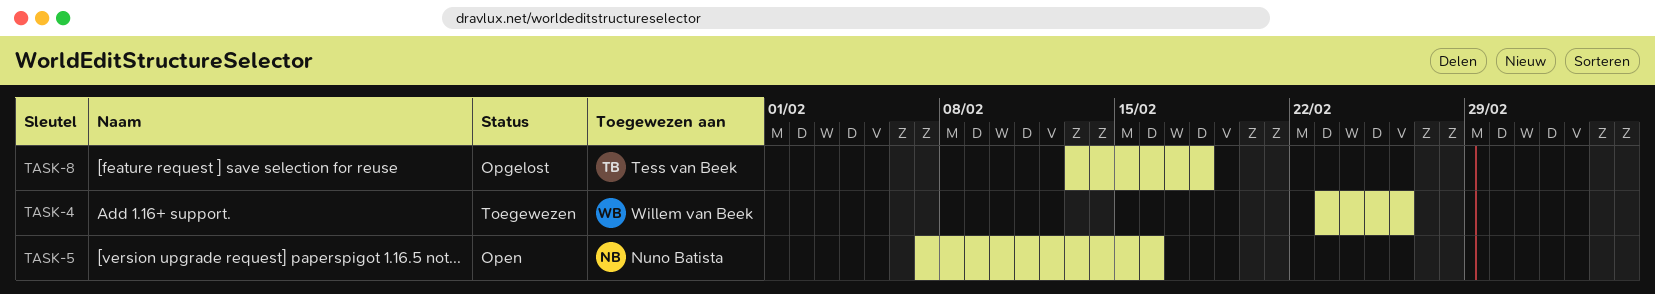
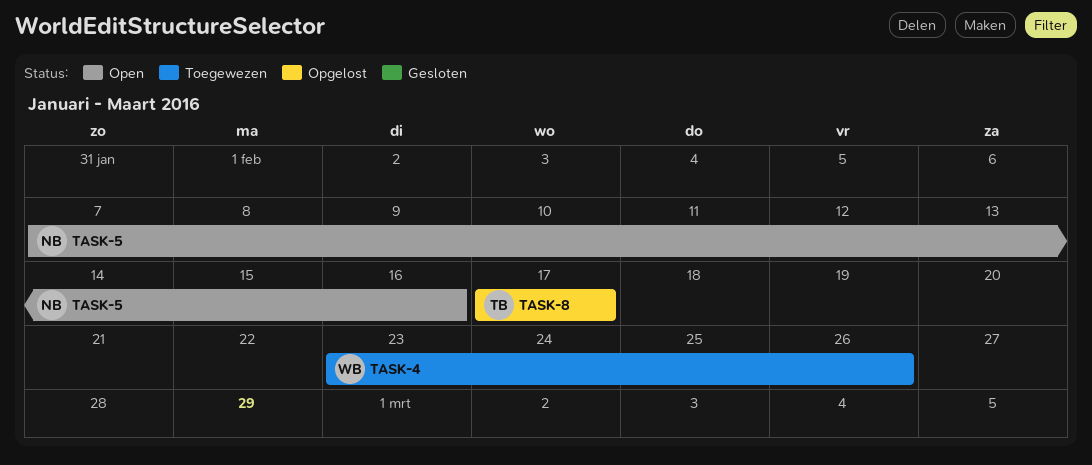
TASK-8, start: Feb 13 -> Feb 17
TASK-8, due: Feb 18 -> Feb 17

